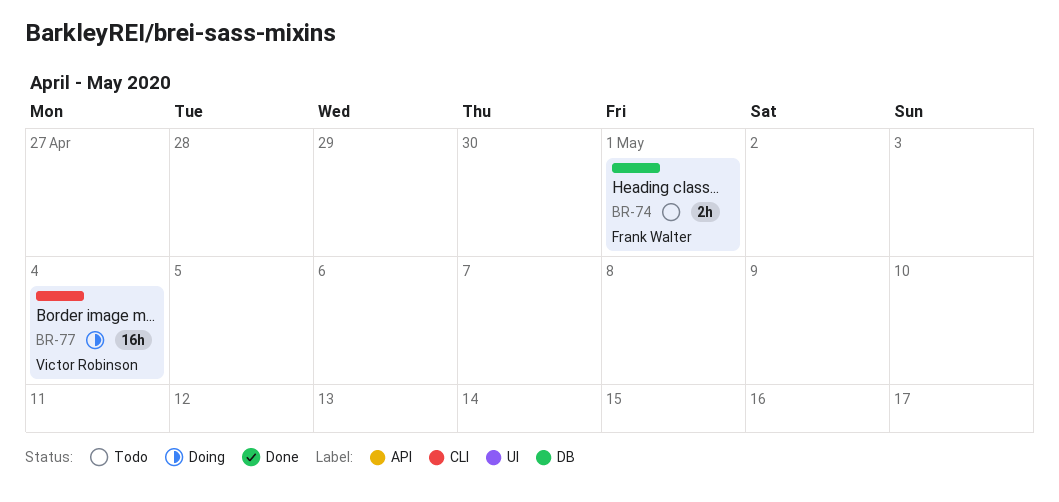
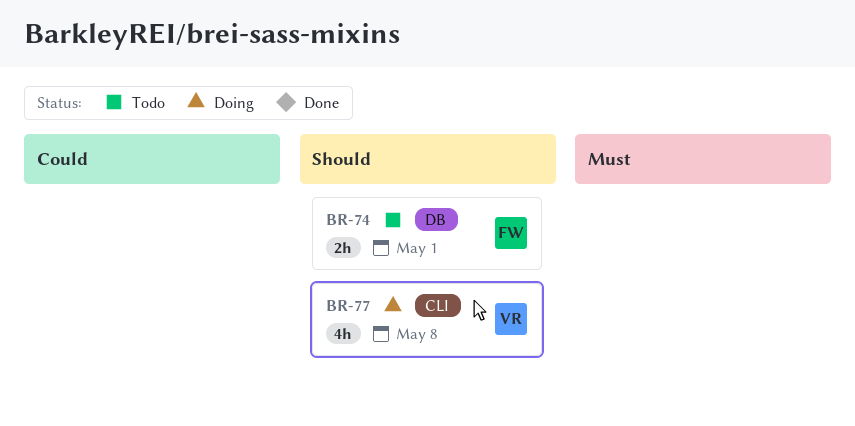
BR-77, estimate: 16h -> 4h
BR-77, due: May 4 -> May 8

